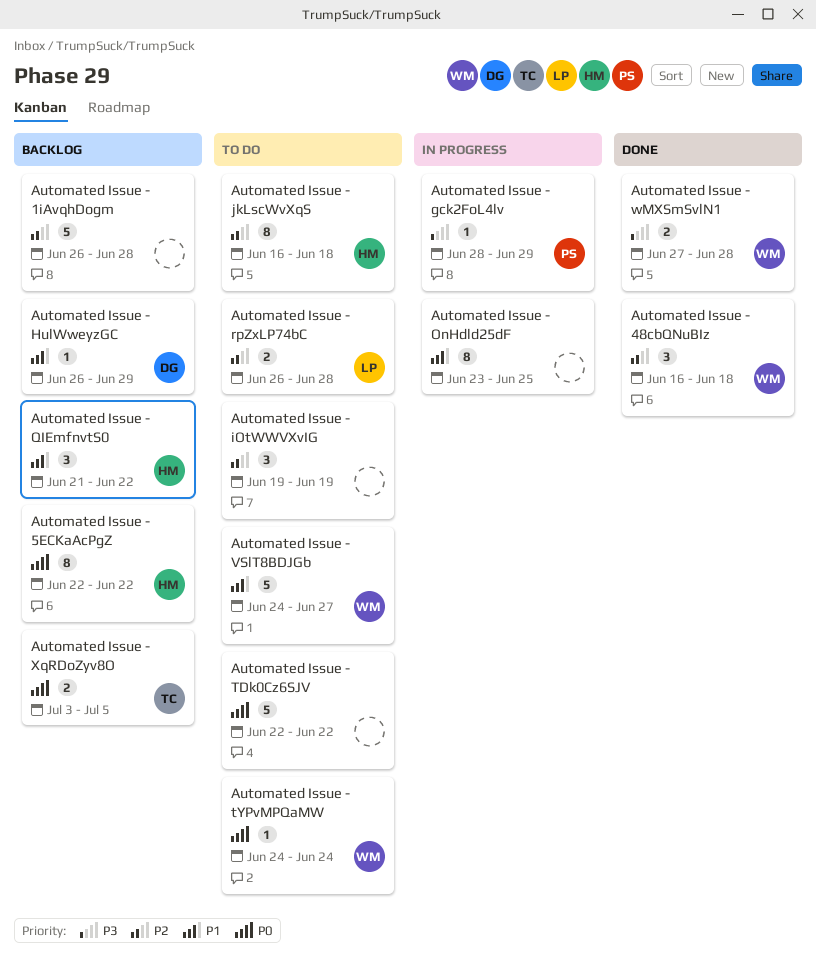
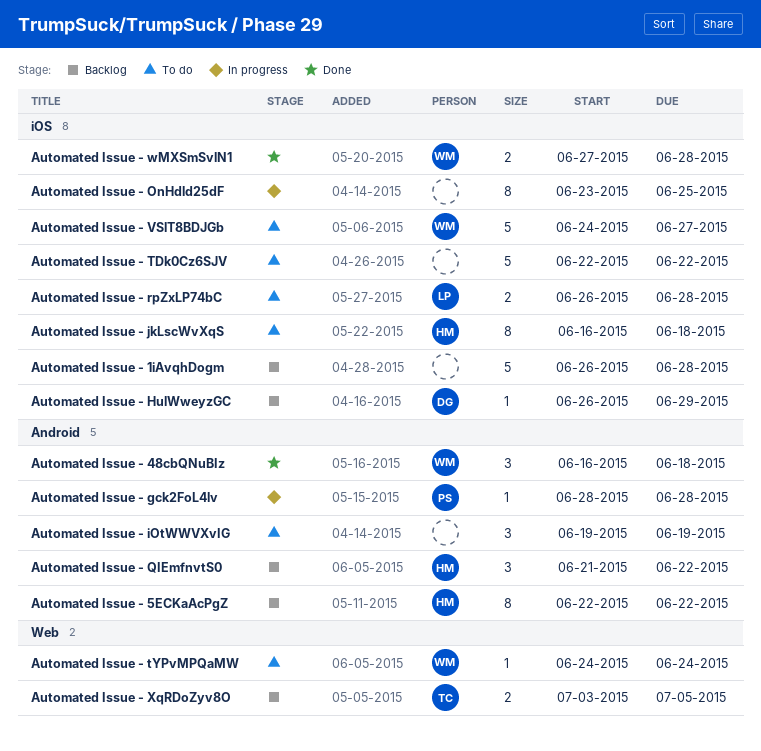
Automated Issue - gck2FoL4lv, due: Jun 29 -> Jun 28

